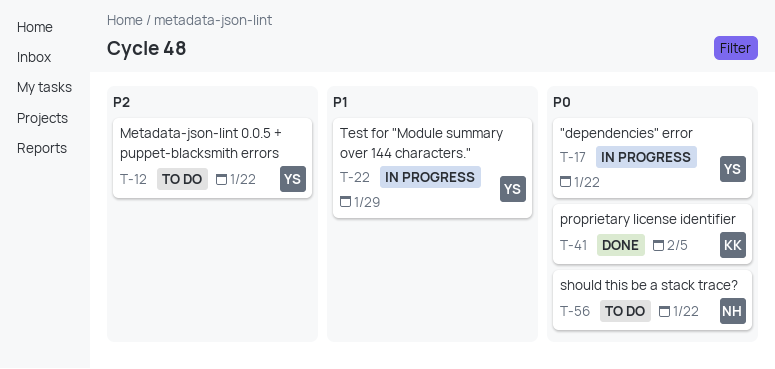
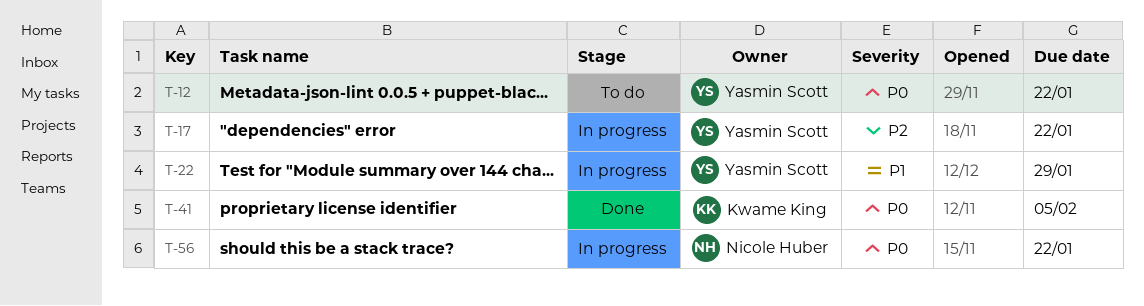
T-12, priority: P2 -> P0
T-17, priority: P0 -> P2
T-56, status: To do -> In progress

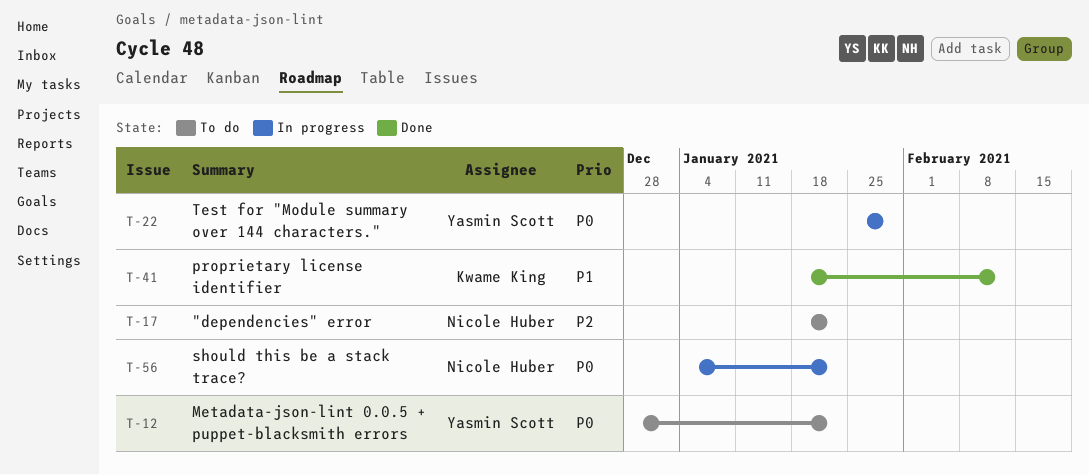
T-17, status: In progress -> To do
T-17, owner: Yasmin Scott -> Nicole Huber
T-22, priority: P1 -> P0
T-41, priority: P0 -> P1
T-41, due: Feb 5 -> Feb 12

